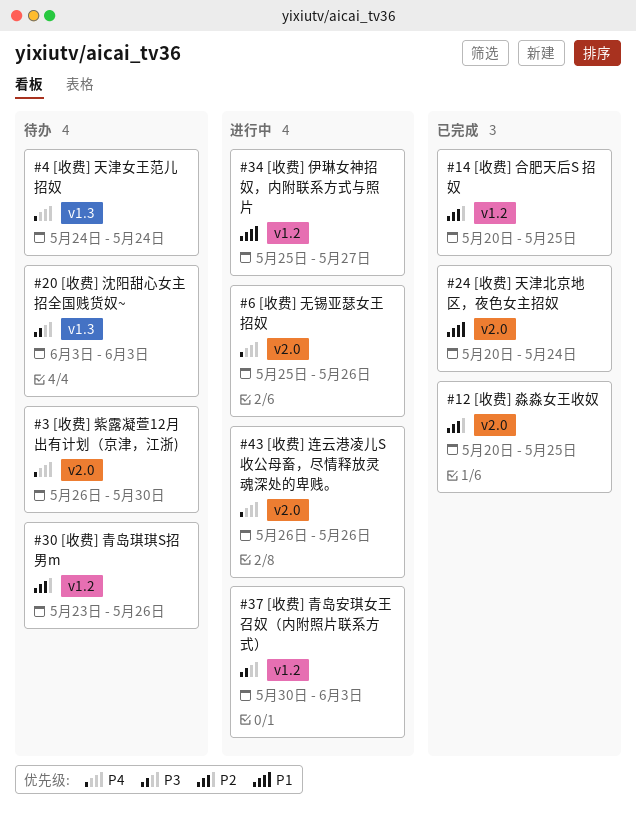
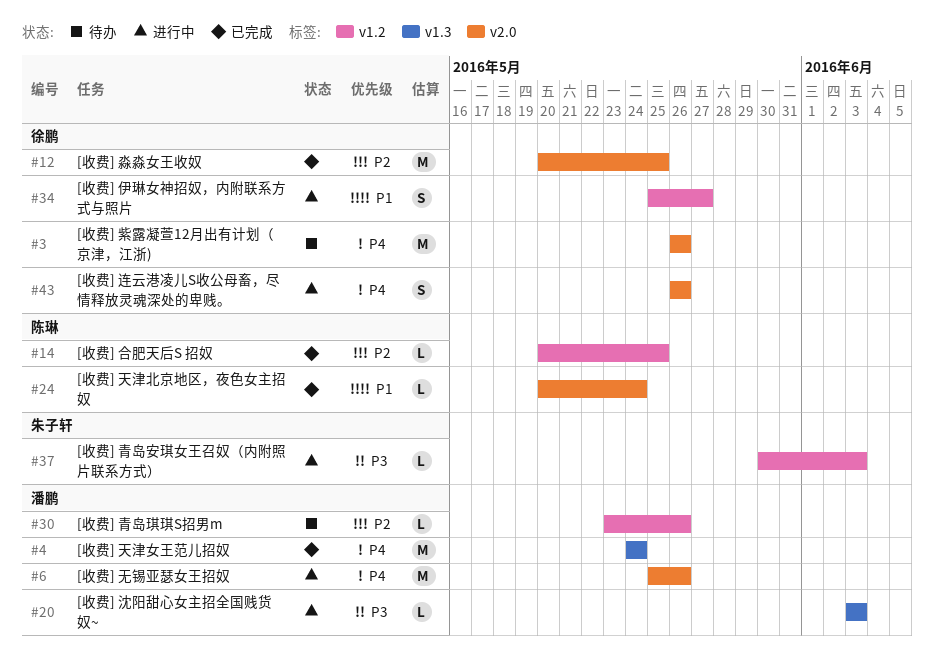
#3, due: May 30 -> May 26
#4, status: 待办 -> 已完成
#20, status: 待办 -> 进行中

